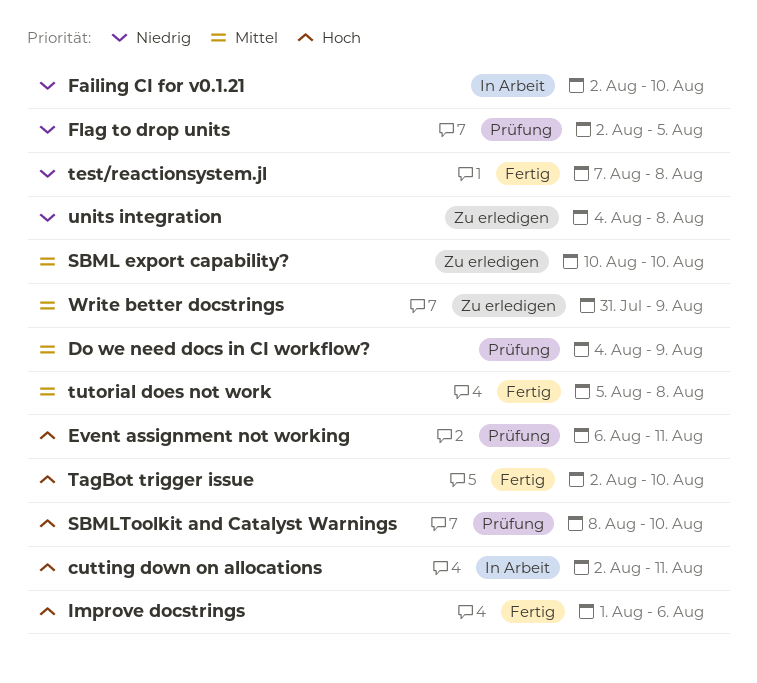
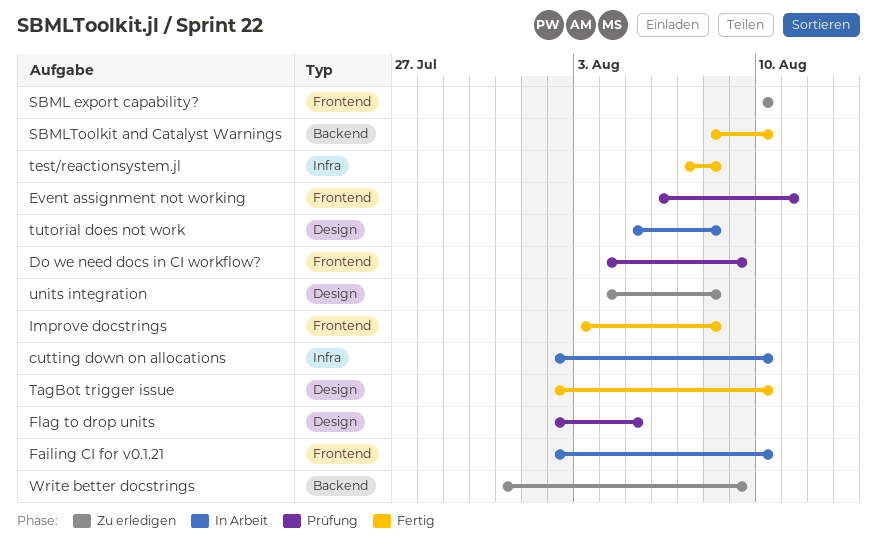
cutting down on allocations, due: Aug 11 -> Aug 10
Improve docstrings, start: Aug 1 -> Aug 3
Improve docstrings, due: Aug 6 -> Aug 8
SBMLToolkit and Catalyst Warnings, status: Prüfung -> Fertig
tutorial does not work, status: Fertig -> In Arbeit

